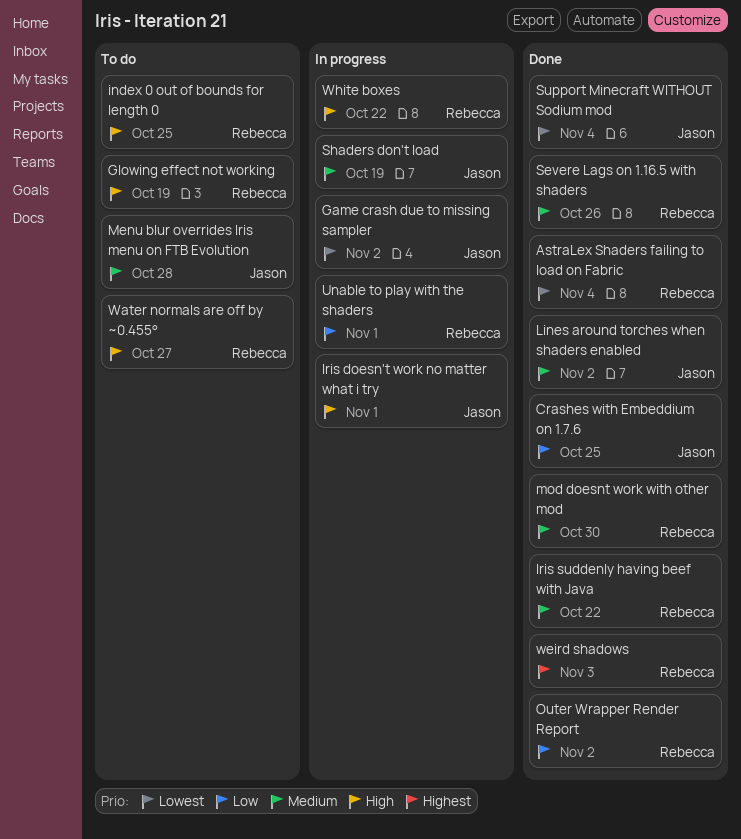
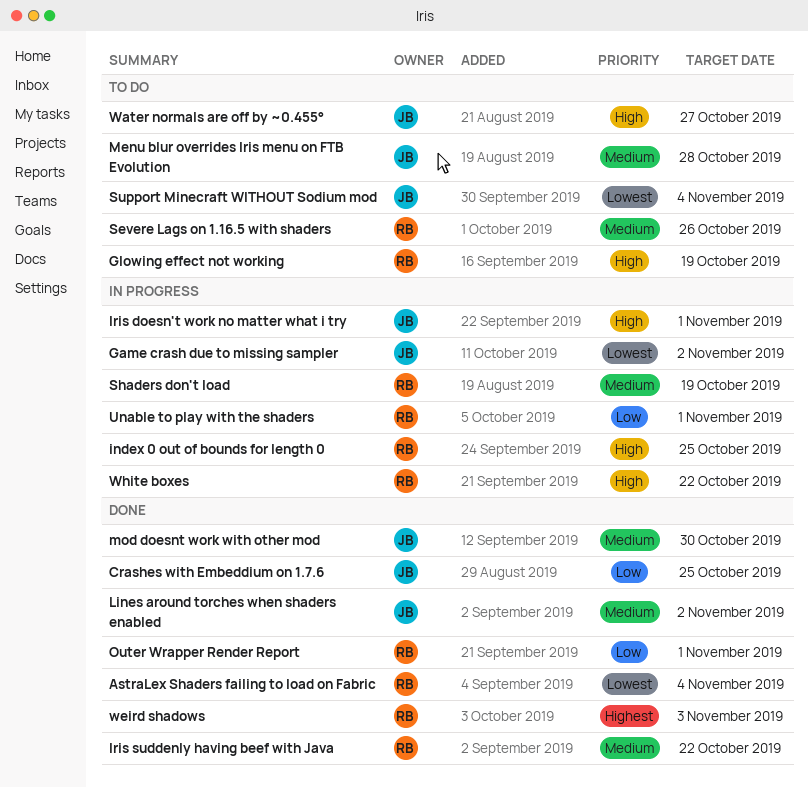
index 0 out of bounds for length 0, status: To do -> In progress
mod doesnt work with other mod, owner: Rebecca -> Jason
Outer Wrapper Render Report, due: Nov 2 -> Nov 1
Severe Lags on 1.16.5 with shaders, status: Done -> To do
Shaders don't load, owner: Jason -> Rebecca
Support Minecraft WITHOUT Sodium mod, status: Done -> To do
Water normals are off by ~0.455°, owner: Rebecca -> Jason

